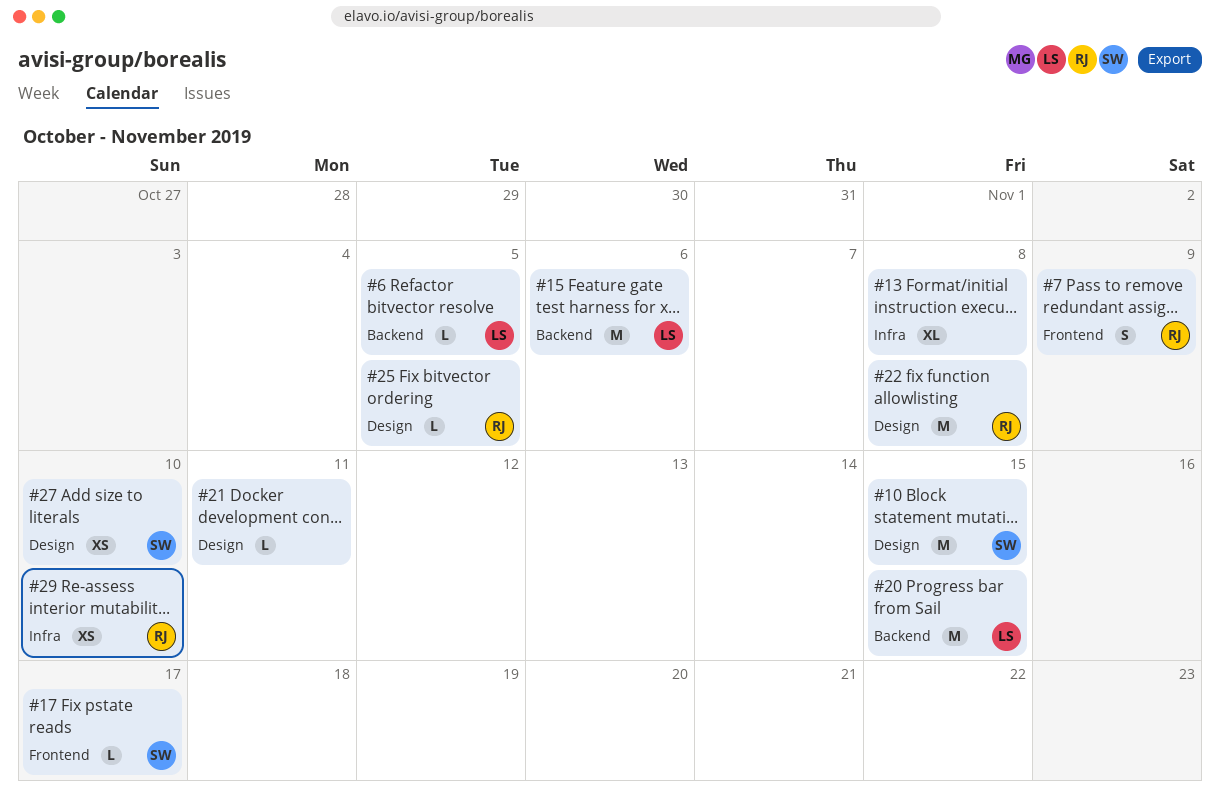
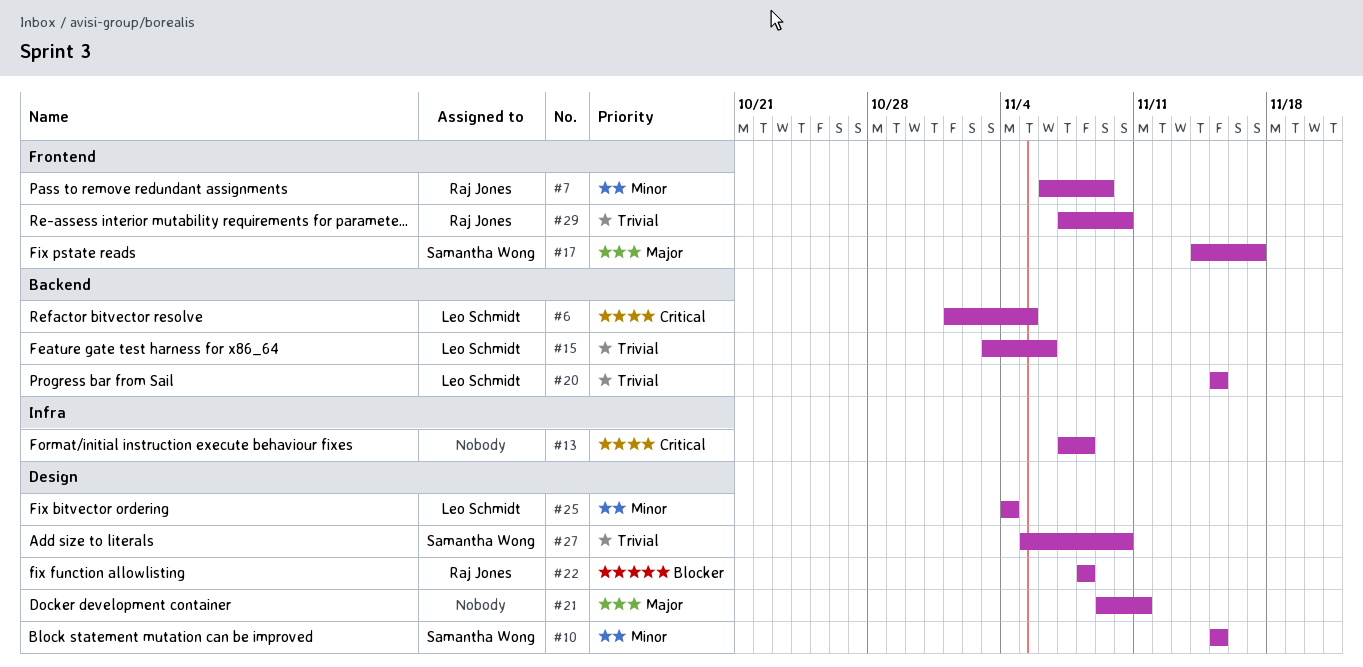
#25, owner: Raj Jones -> Leo Schmidt
#25, due: Nov 5 -> Nov 4
#29, label: Infra -> Frontend

